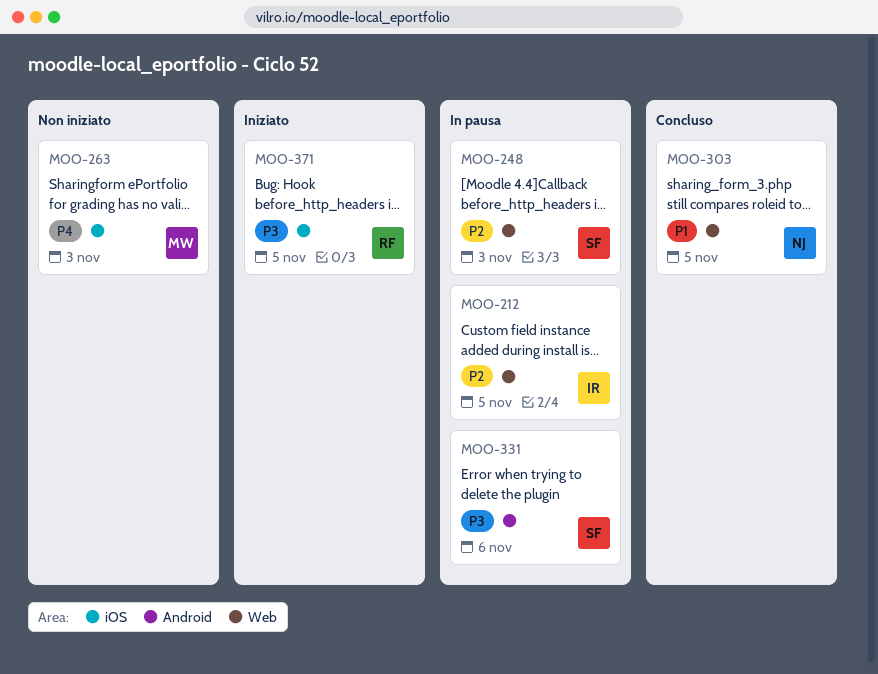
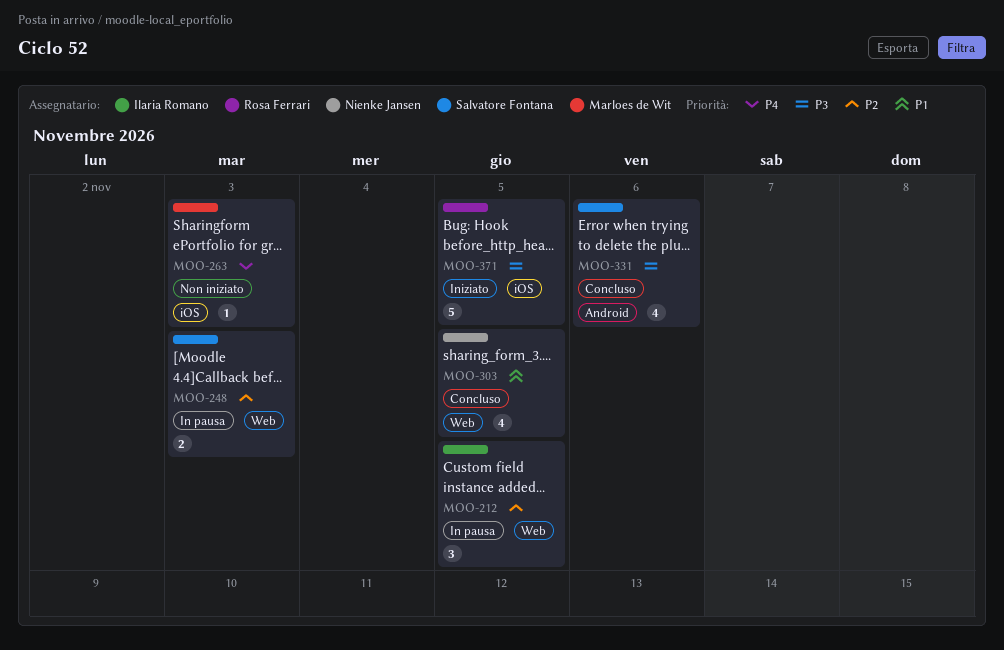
MOO-331, status: In pausa -> Concluso

